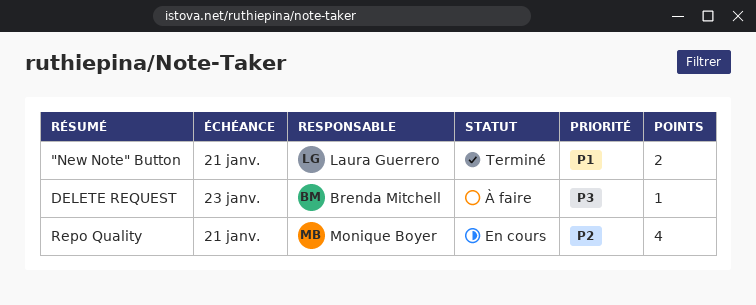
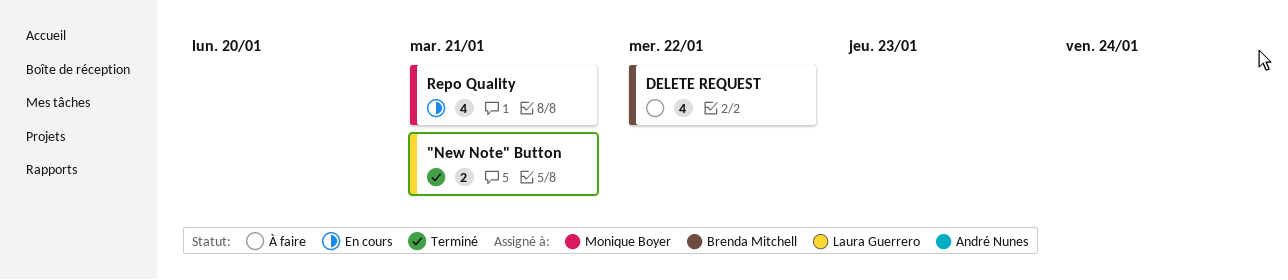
DELETE REQUEST, estimate: 1 -> 4
DELETE REQUEST, due: Jan 23 -> Jan 22

